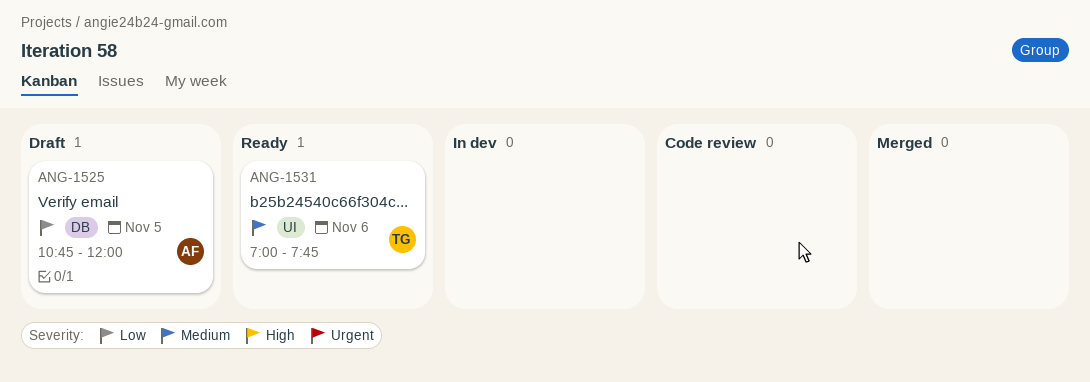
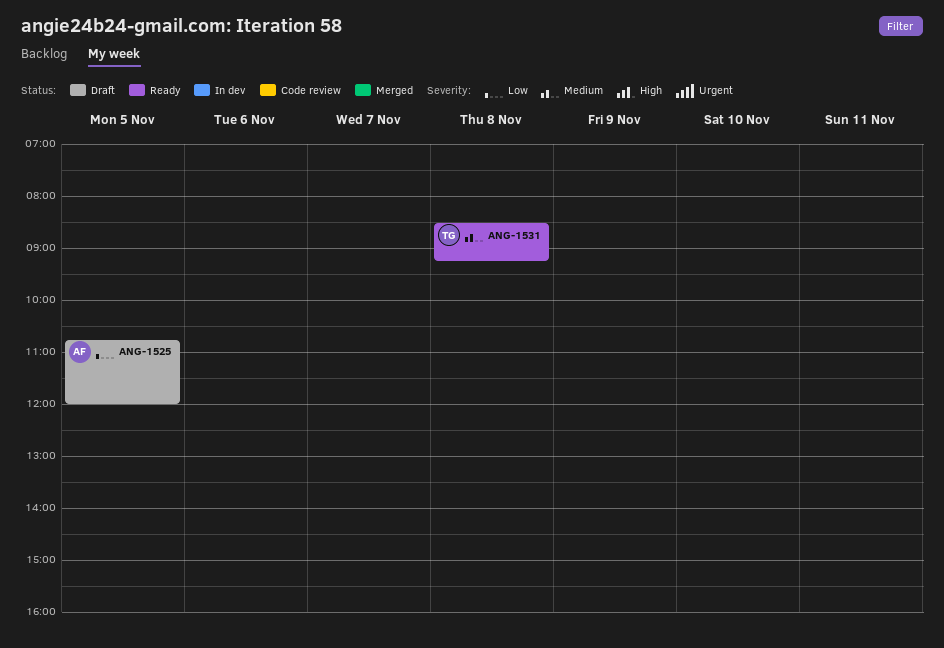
ANG-1531, day: Nov 6 -> Nov 8
ANG-1531, begins: 07:00 -> 08:30
ANG-1531, ends: 07:45 -> 09:15

